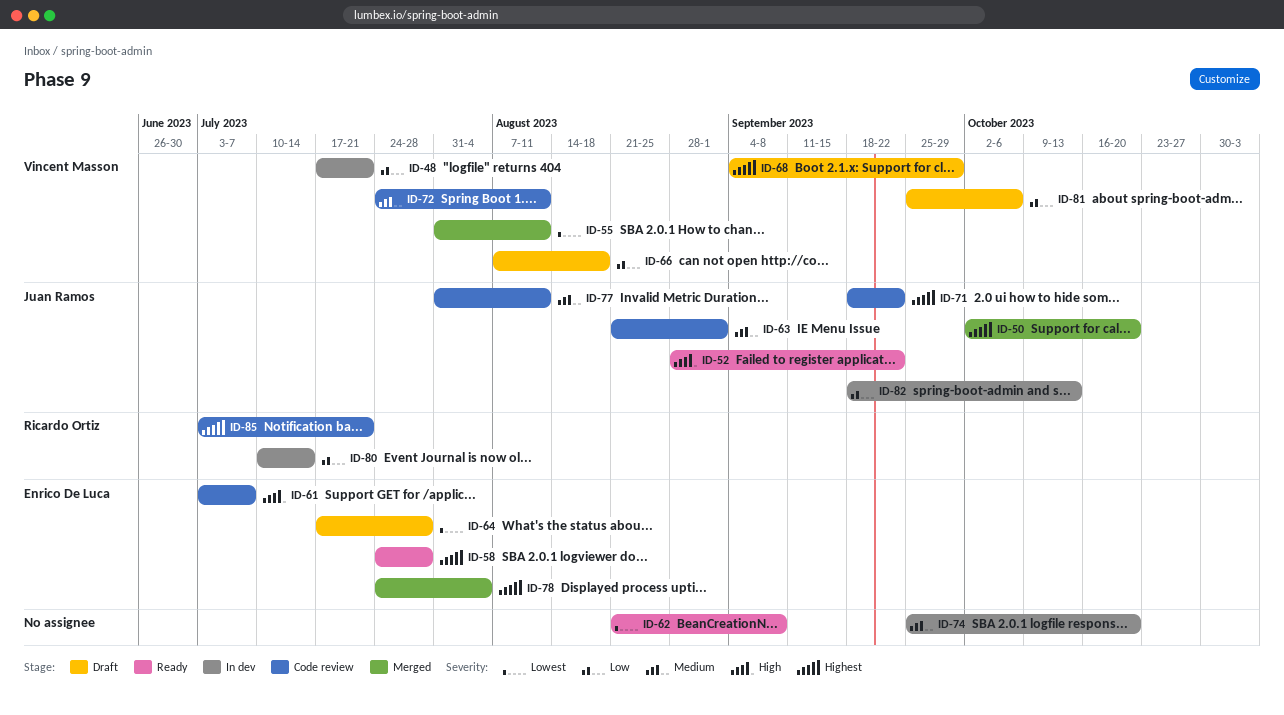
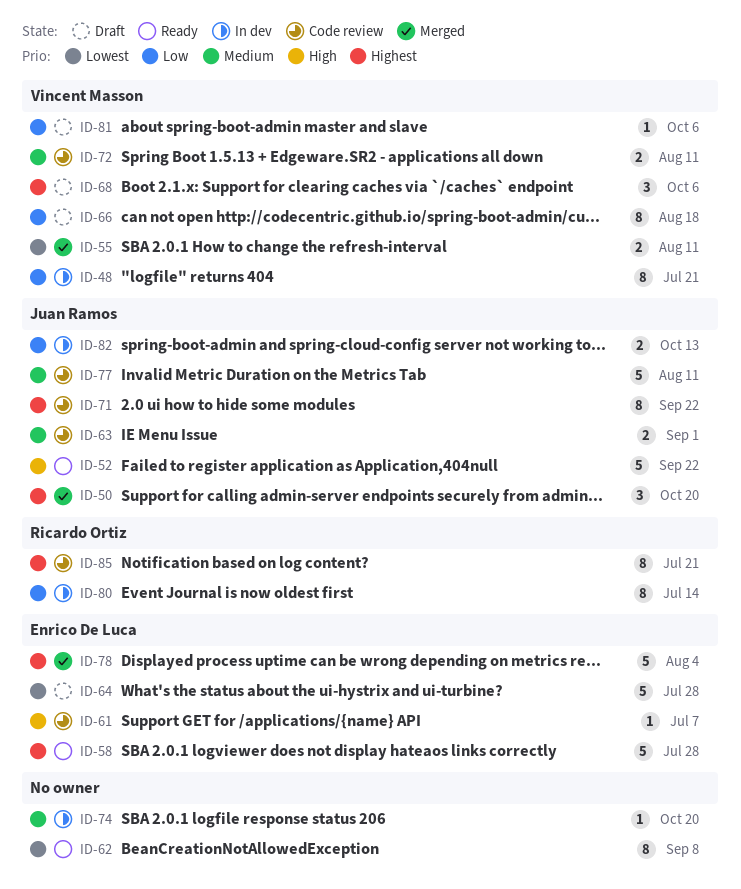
ID-68, due: Sep 29 -> Oct 6

